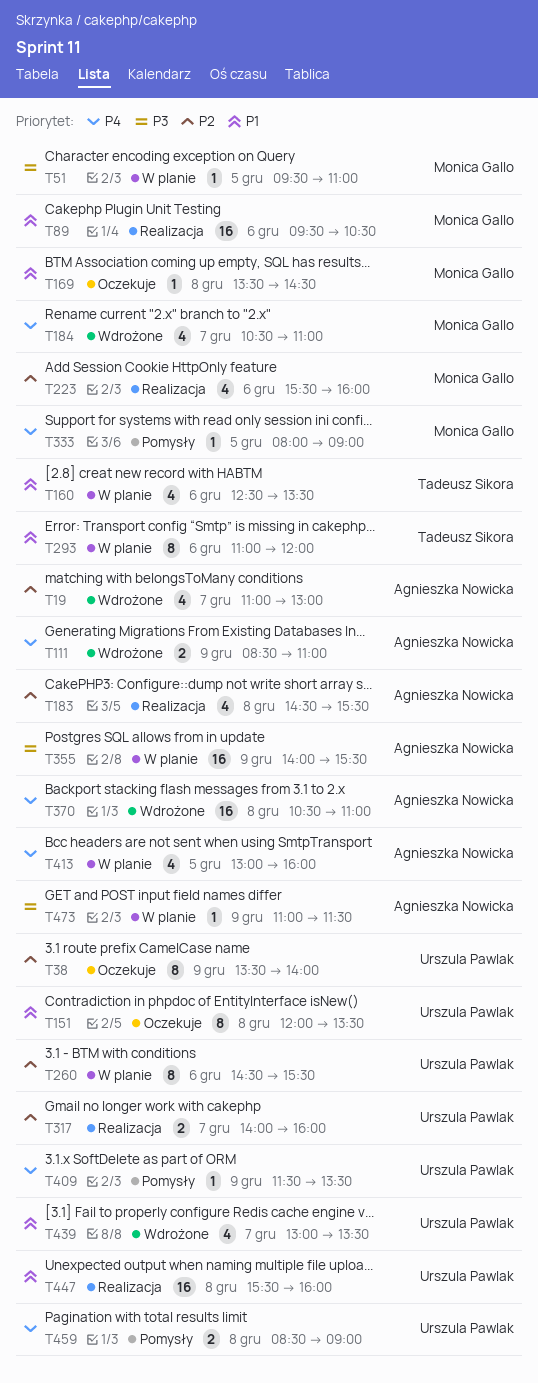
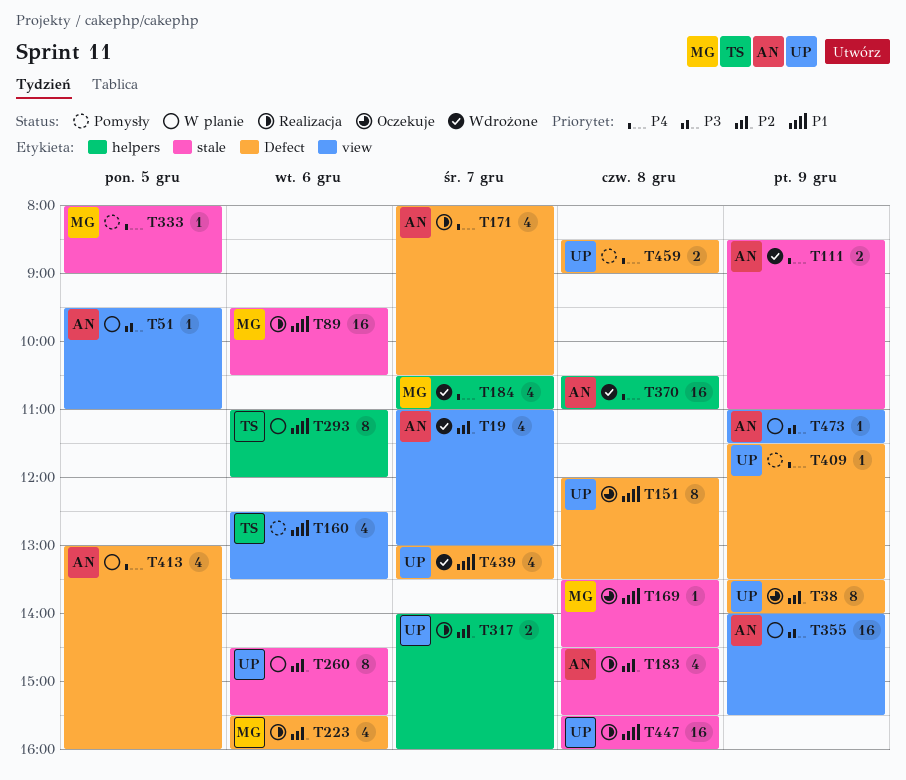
T51, owner: Monica Gallo -> Agnieszka Nowicka
T160, status: W planie -> Pomysły
T171: none -> present

